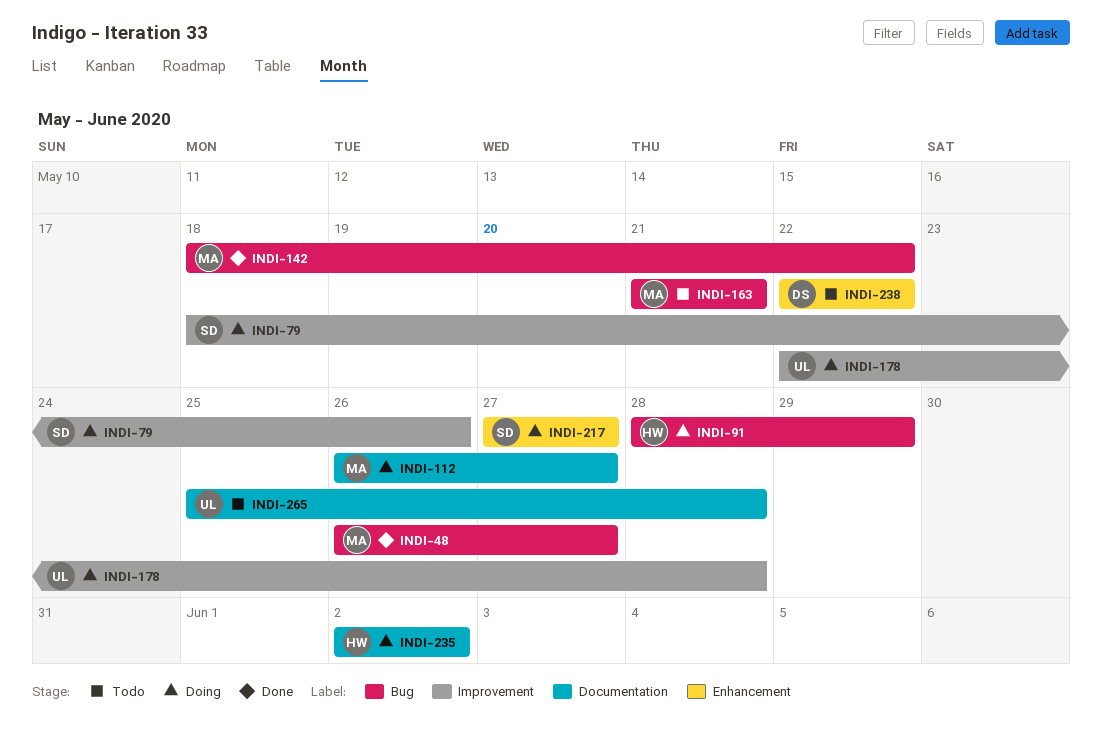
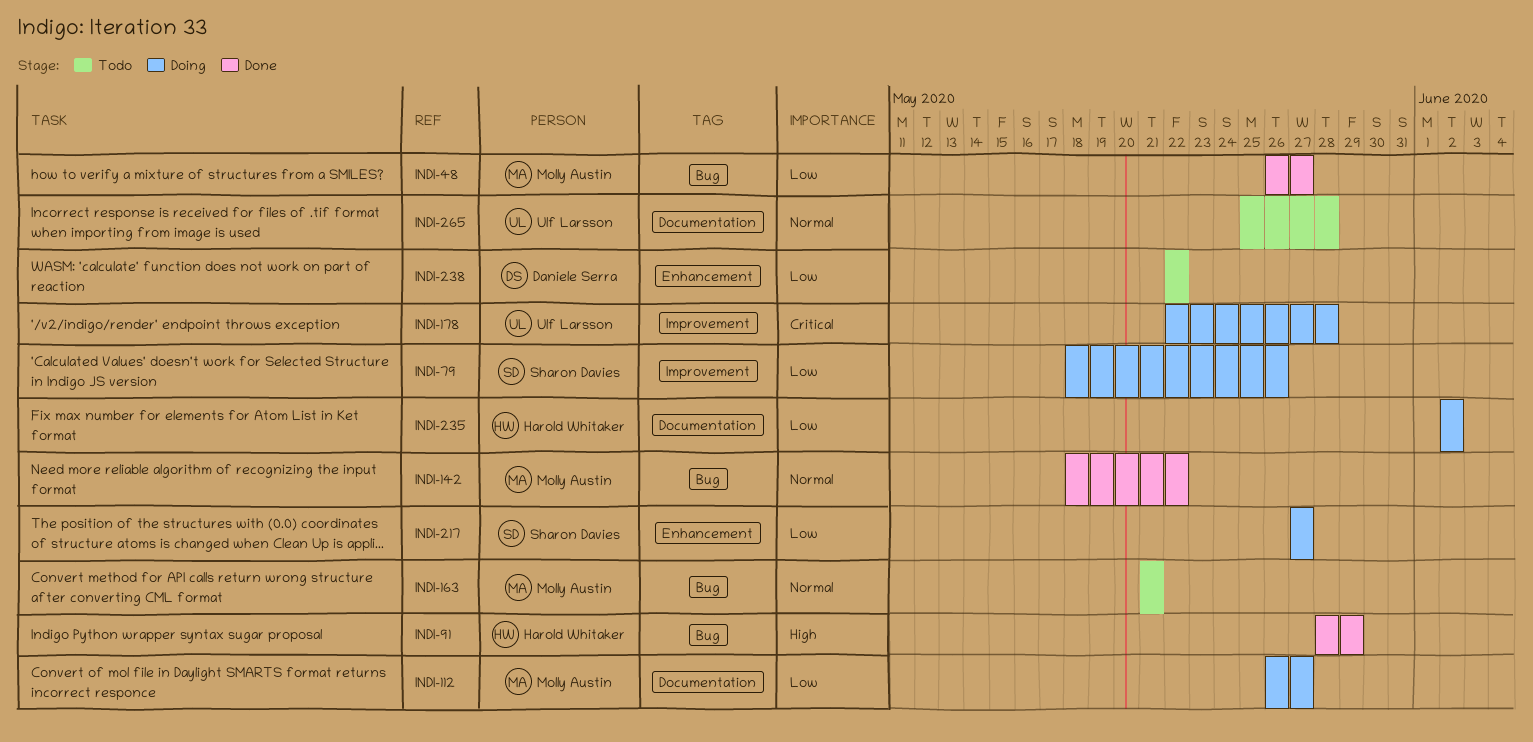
INDI-91, status: Doing -> Done

